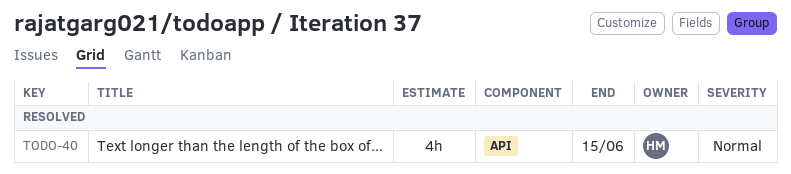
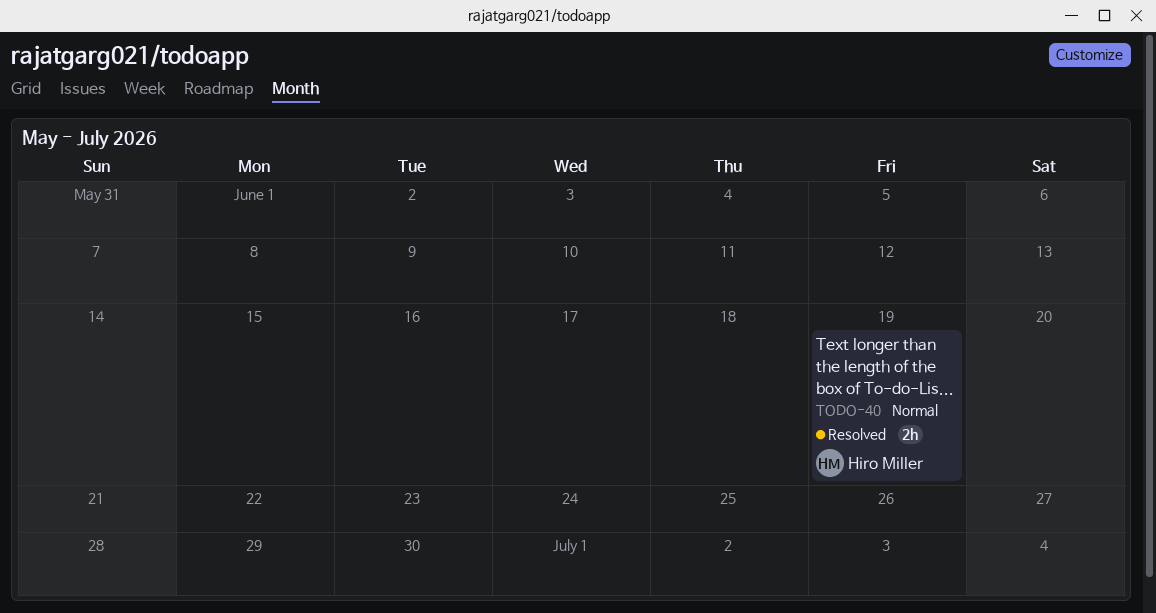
TODO-40, estimate: 4h -> 2h
TODO-40, due: Jun 15 -> Jun 19

